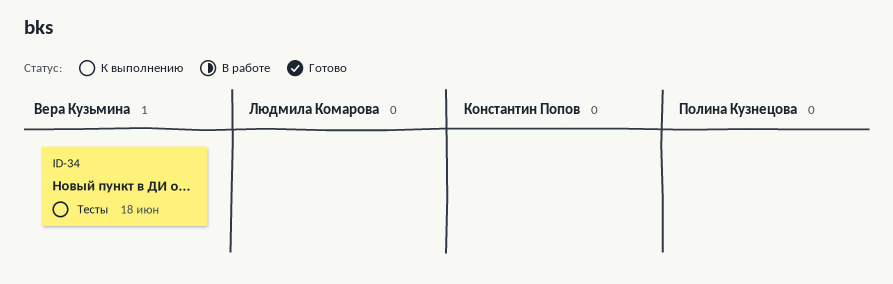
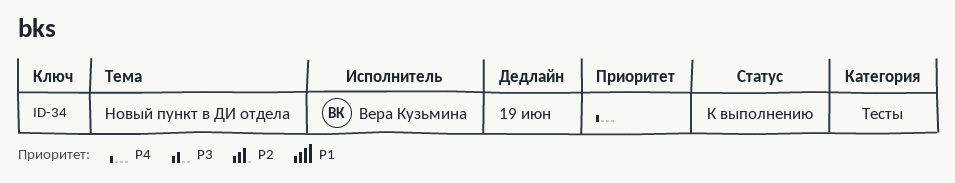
ID-34, due: Jun 18 -> Jun 19

